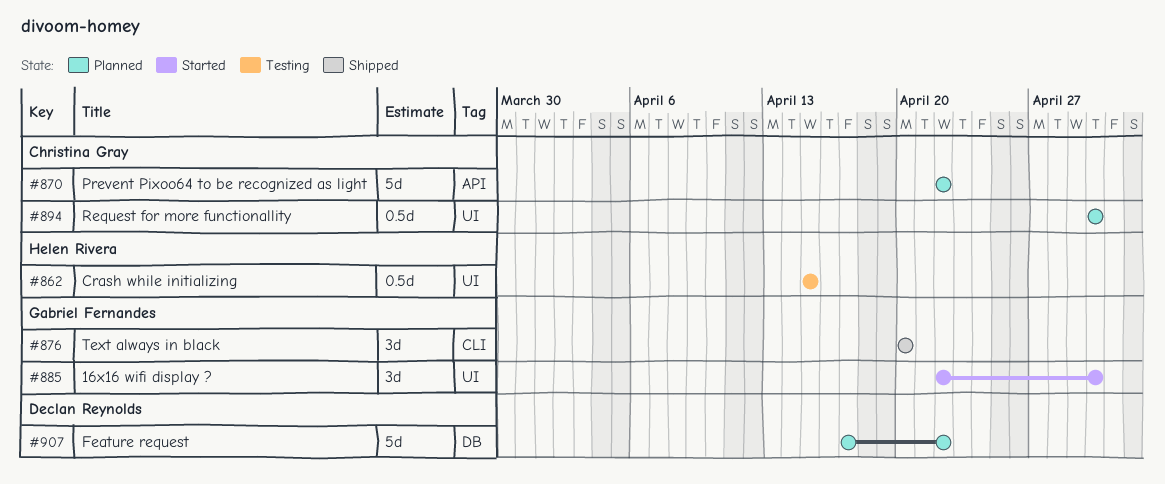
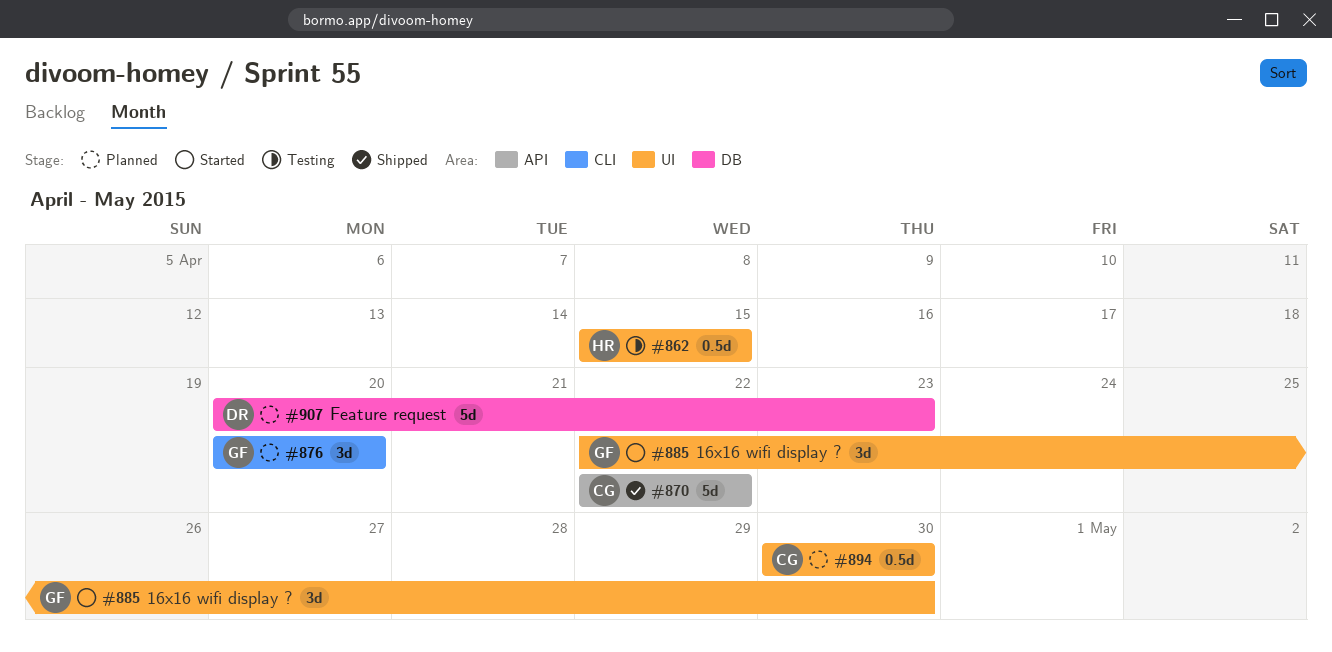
#870, status: Planned -> Shipped
#876, status: Shipped -> Planned
#907, start: Apr 17 -> Apr 20
#907, due: Apr 22 -> Apr 23

